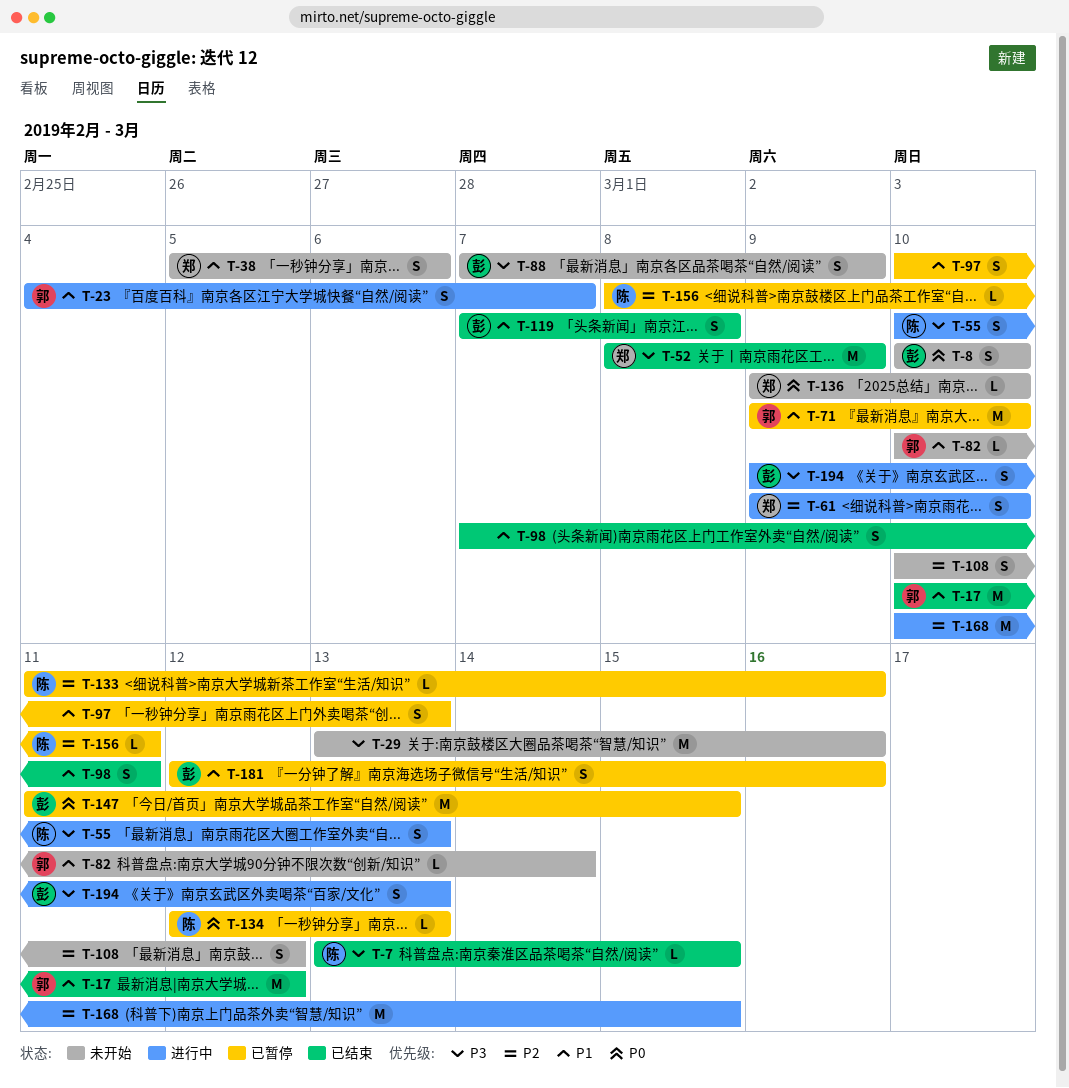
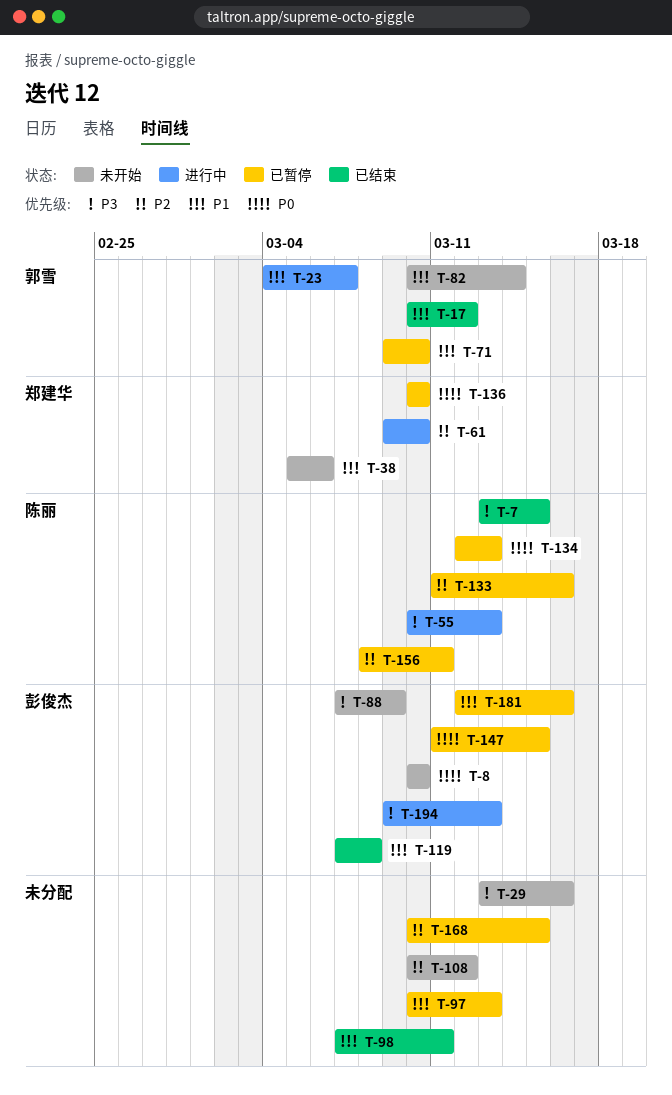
T-52: present -> none
T-136, status: 未开始 -> 已暂停
T-136, start: Mar 9 -> Mar 10
T-168, status: 进行中 -> 已暂停

